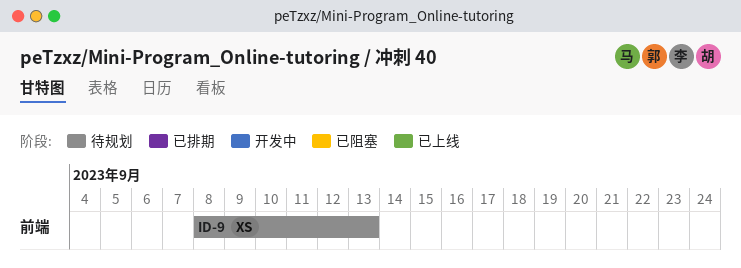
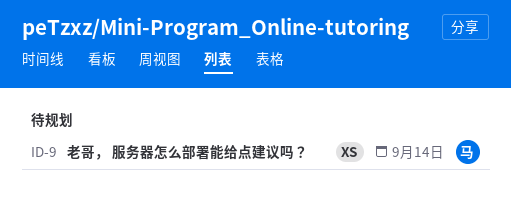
ID-9, due: Sep 13 -> Sep 14

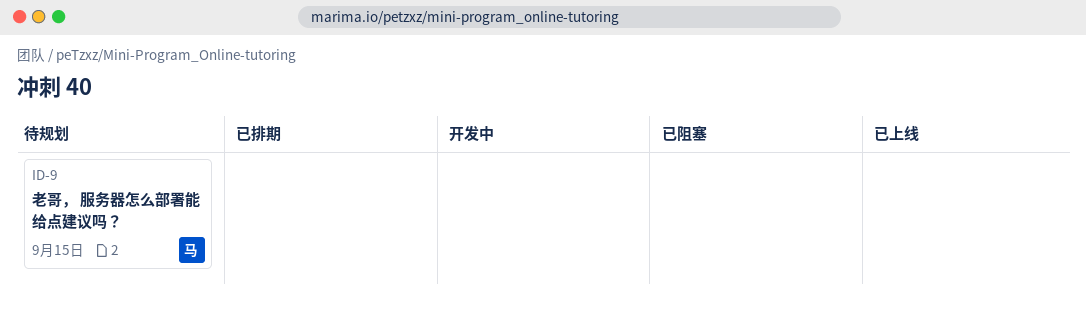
ID-9, due: Sep 14 -> Sep 15

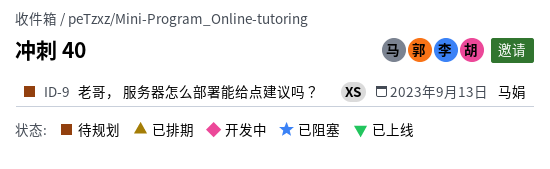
ID-9, due: Sep 15 -> Sep 13

